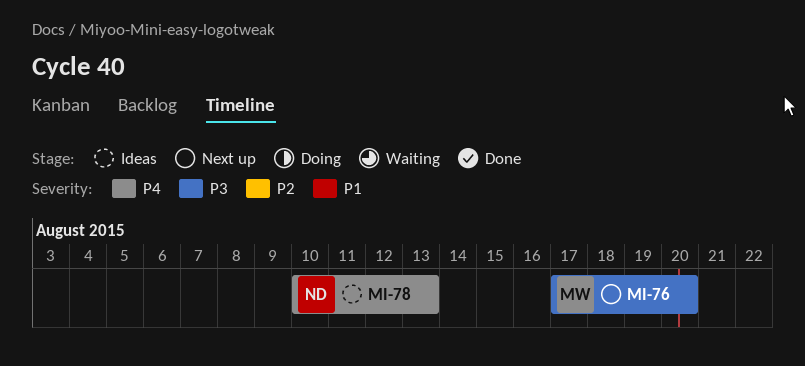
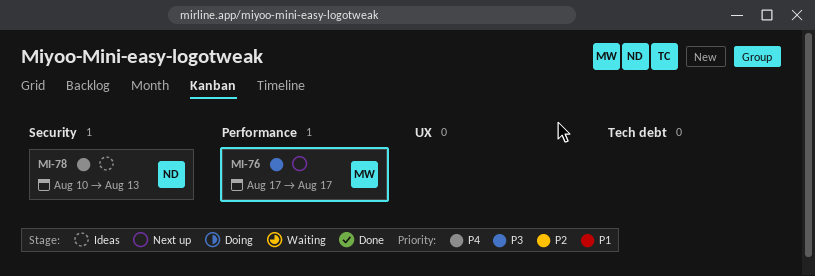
MI-76, due: Aug 20 -> Aug 17

